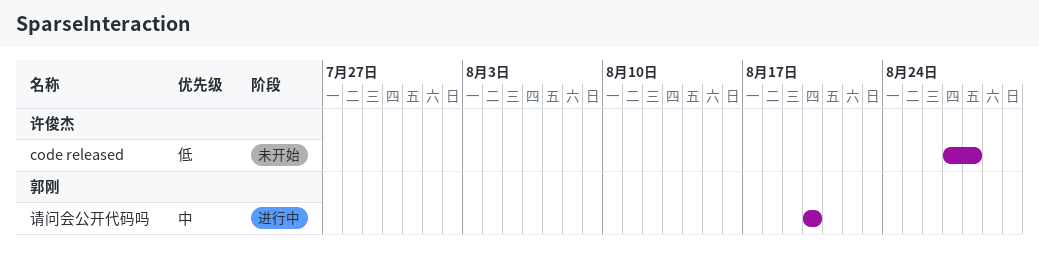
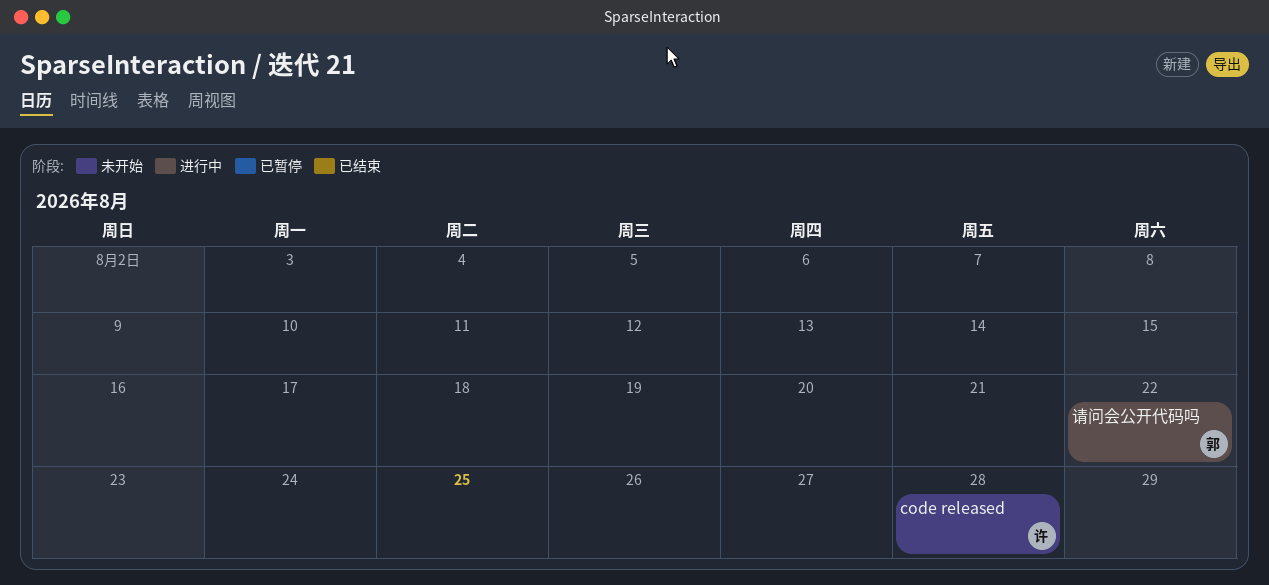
请问会公开代码吗, due: Aug 20 -> Aug 22

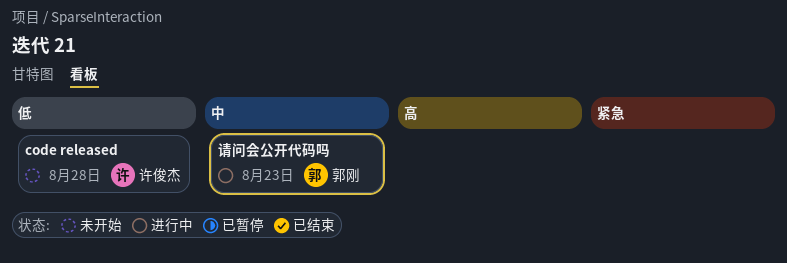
请问会公开代码吗, due: Aug 22 -> Aug 23

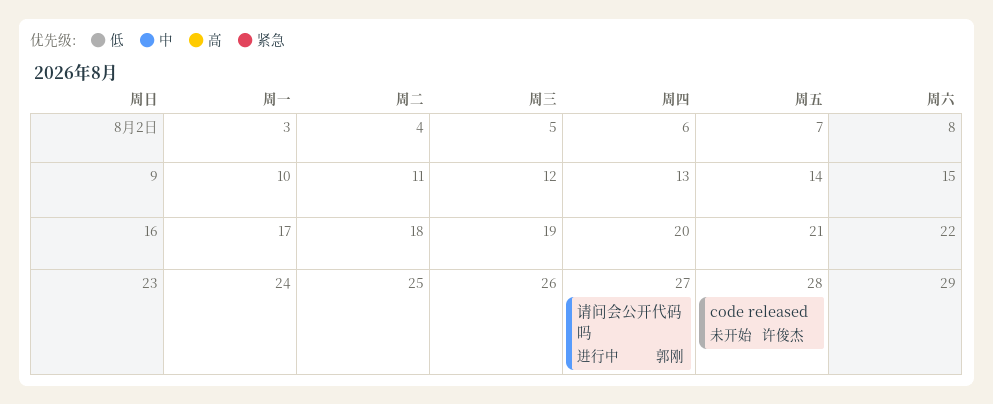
请问会公开代码吗, due: Aug 23 -> Aug 27

